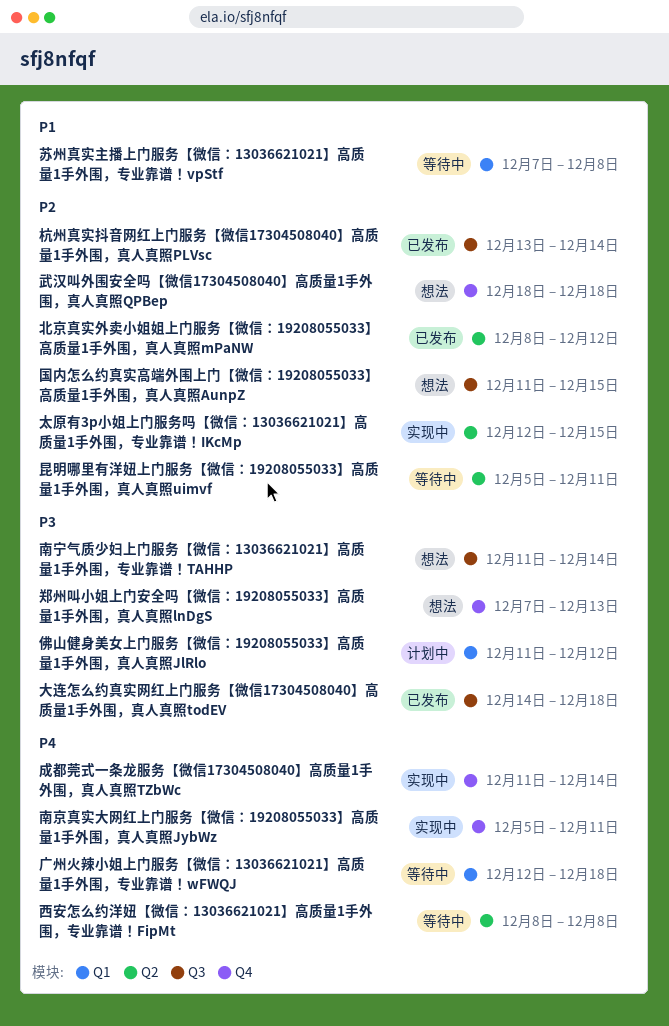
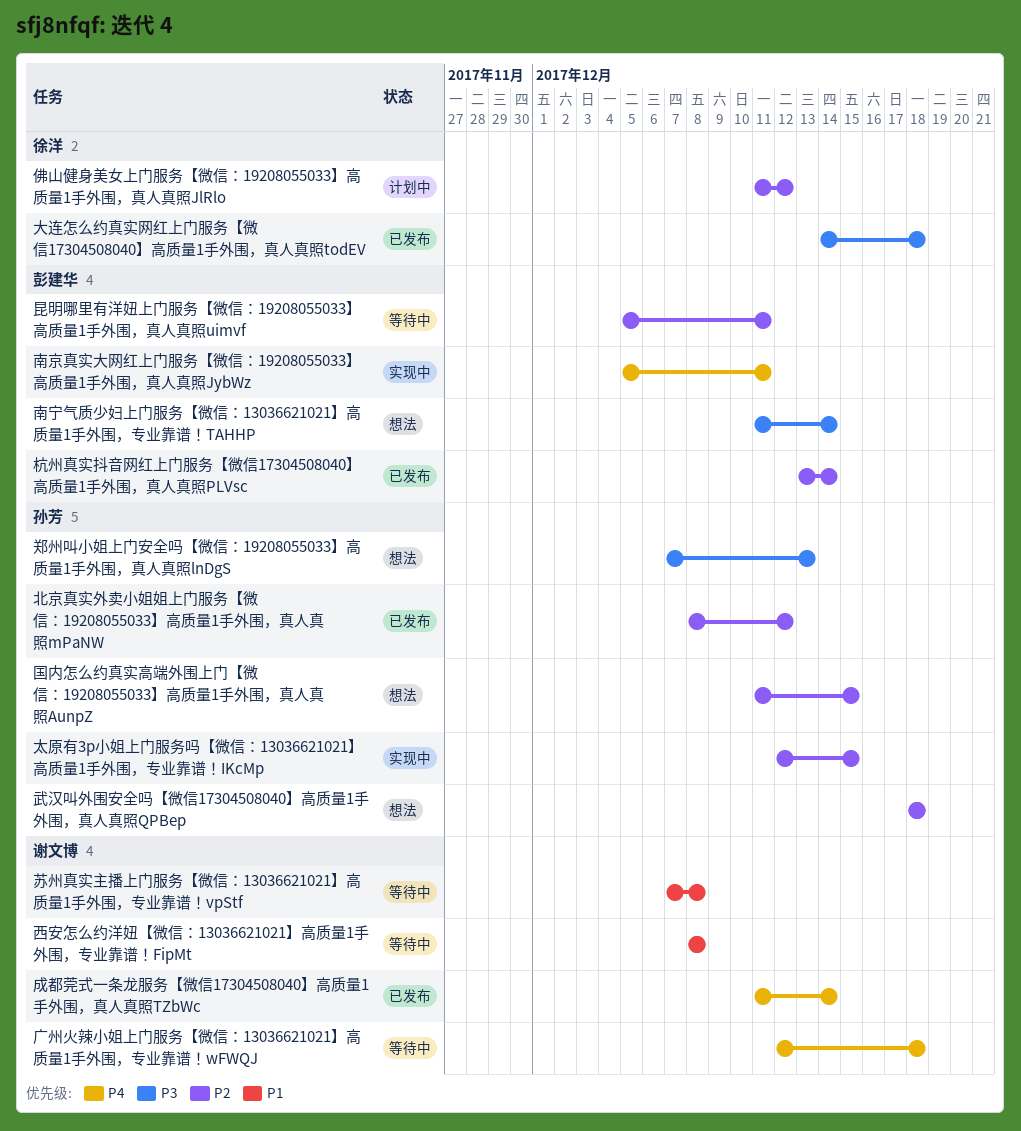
佛山健身美女上门服务【微信：19208055033】高质量1手外围，真人真照JlRlo, priority: P3 -> P2
成都莞式一条龙服务【微信17304508040】高质量1手外围，真人真照TZbWc, status: 实现中 -> 已发布
西安怎么约洋妞【微信：13036621021】高质量1手外围，专业靠谱！FipMt, priority: P4 -> P1

